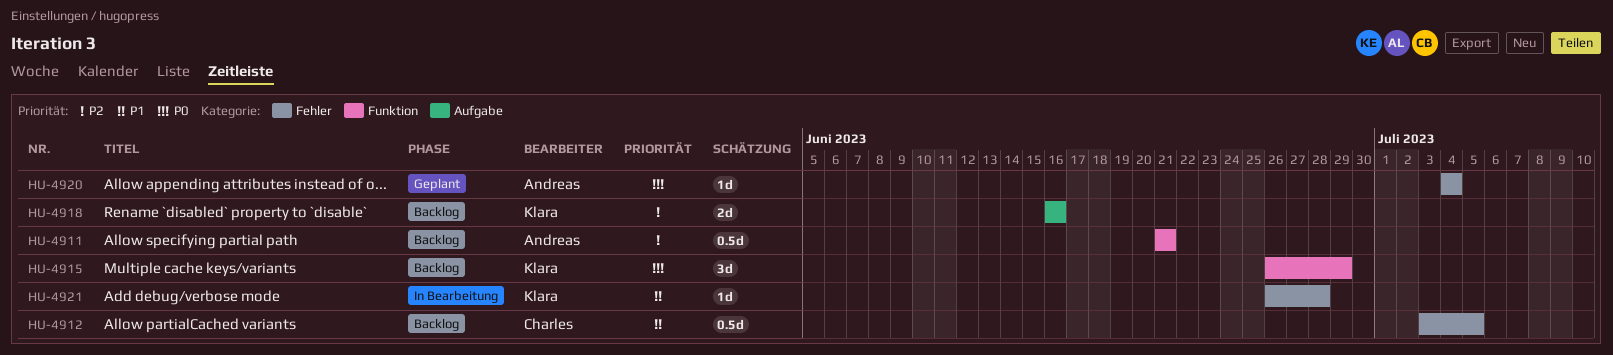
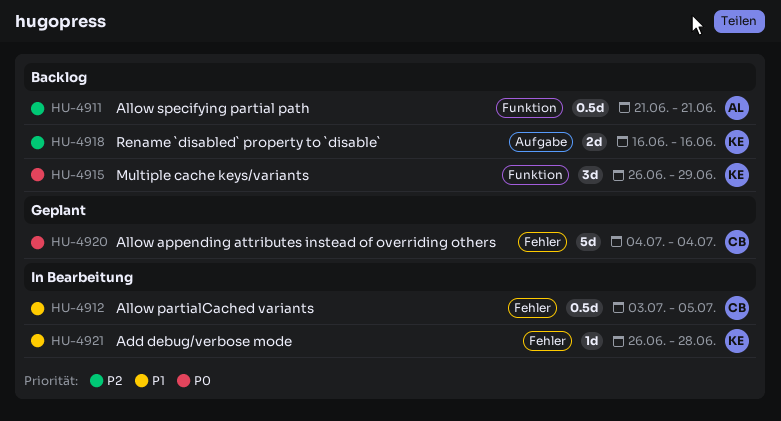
HU-4912, status: Backlog -> In Bearbeitung
HU-4920, owner: Andreas -> Charles
HU-4920, estimate: 1d -> 5d

